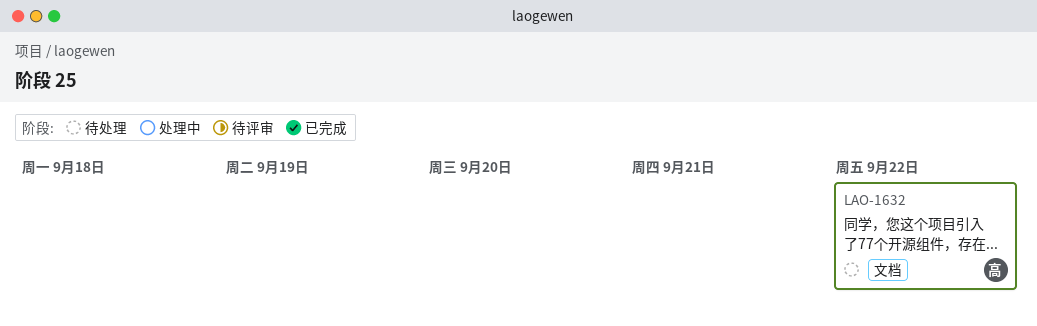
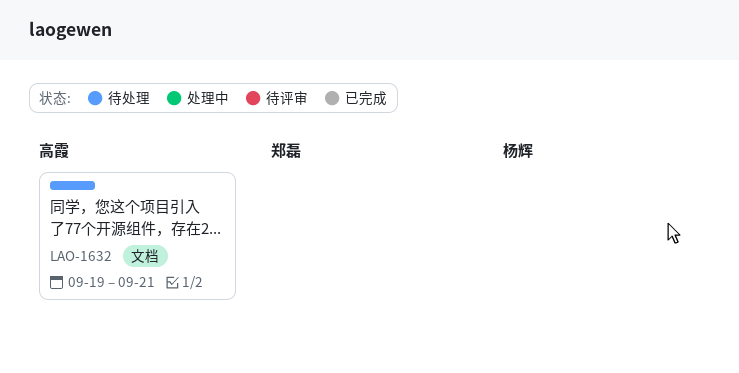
LAO-1632, due: Sep 22 -> Sep 21

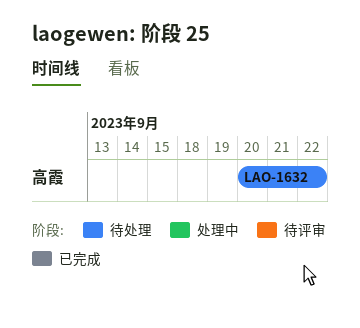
LAO-1632, start: Sep 19 -> Sep 20
LAO-1632, due: Sep 21 -> Sep 22

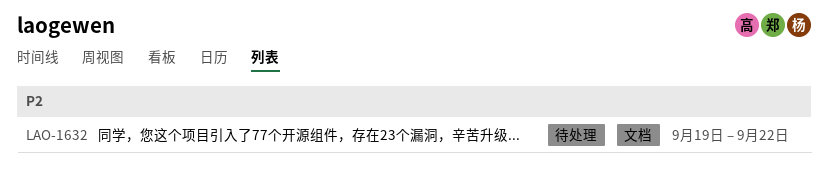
LAO-1632, start: Sep 20 -> Sep 19

